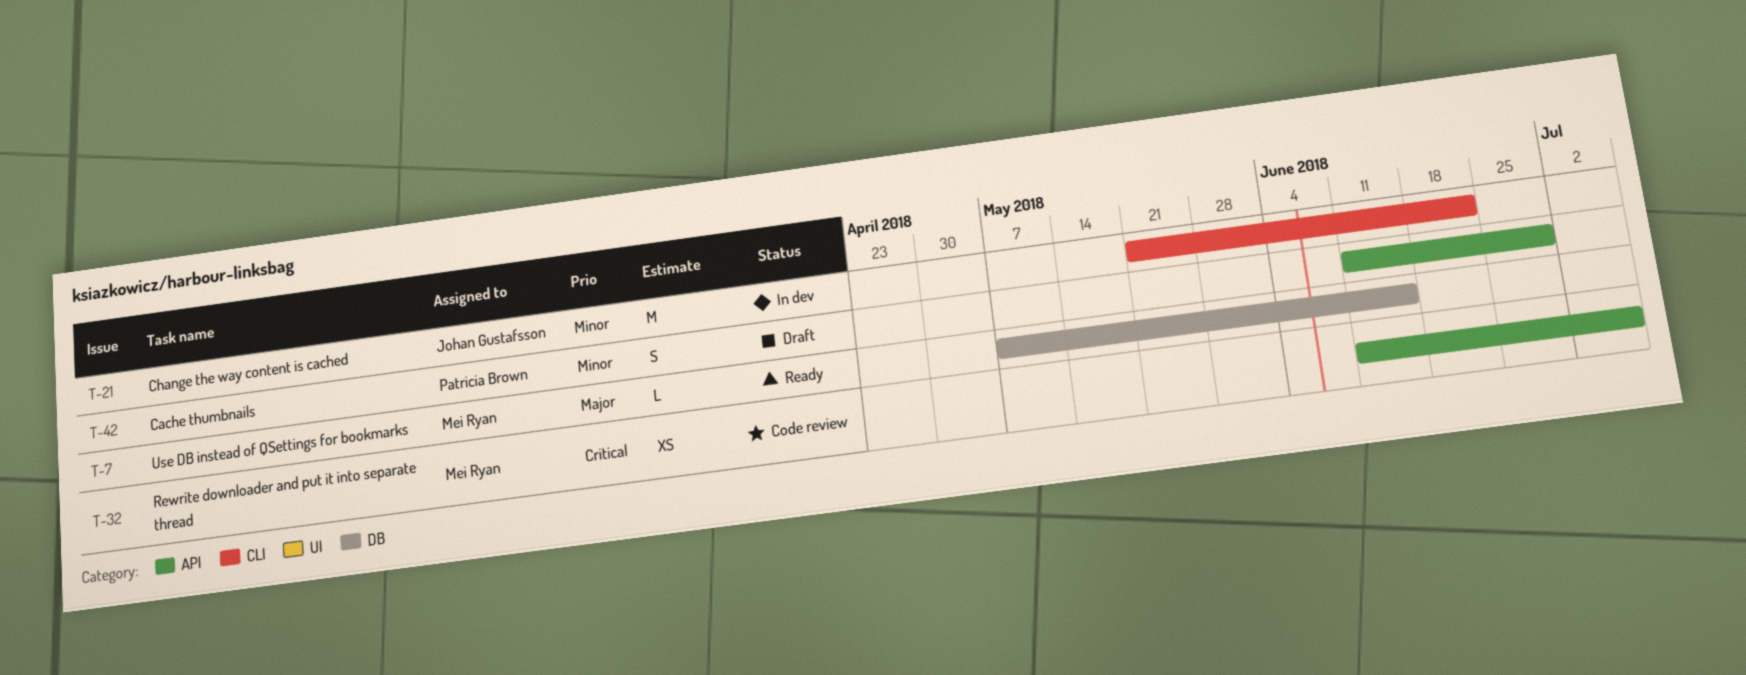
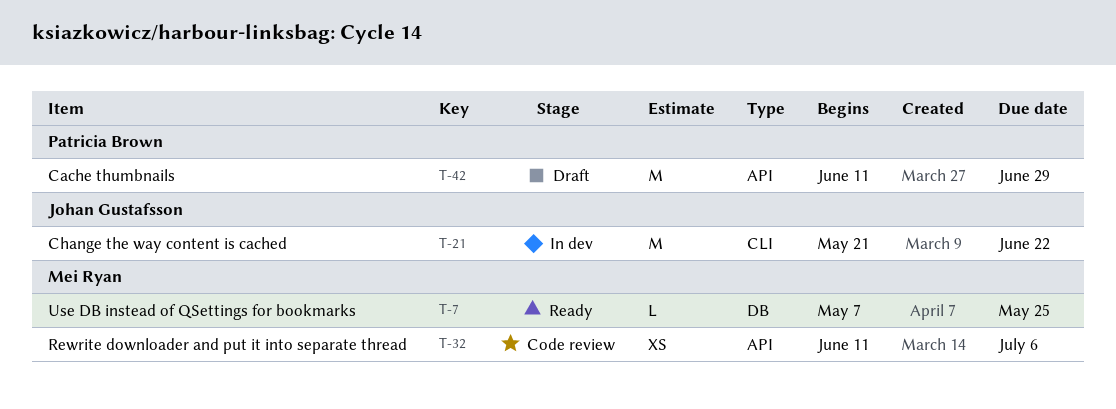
T-7, due: Jun 15 -> May 25
T-42, estimate: S -> M

